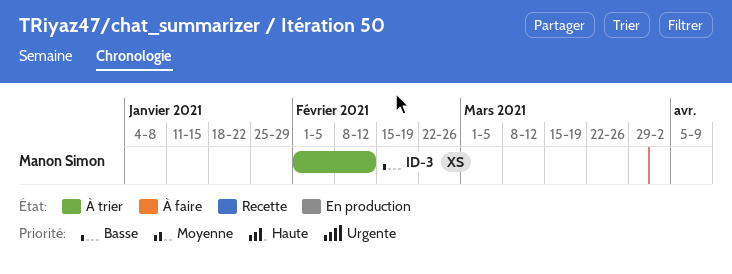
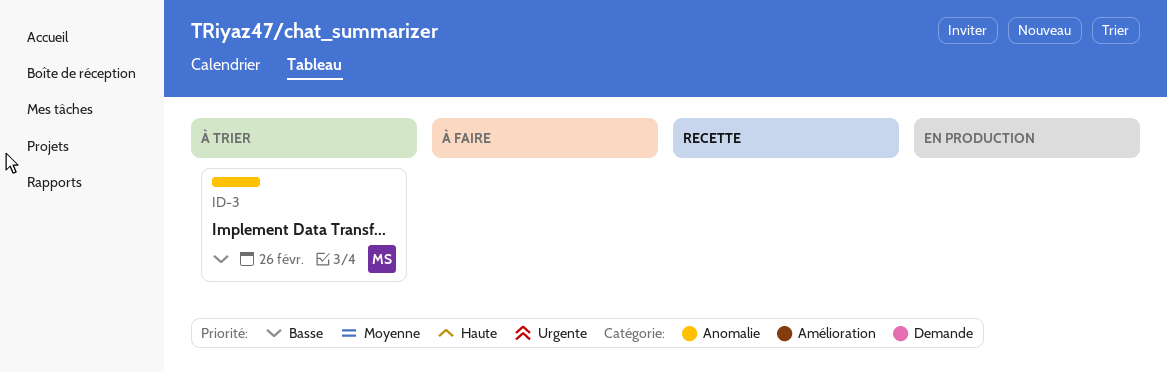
ID-3, due: Feb 12 -> Feb 26

